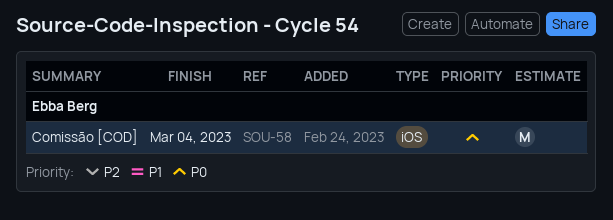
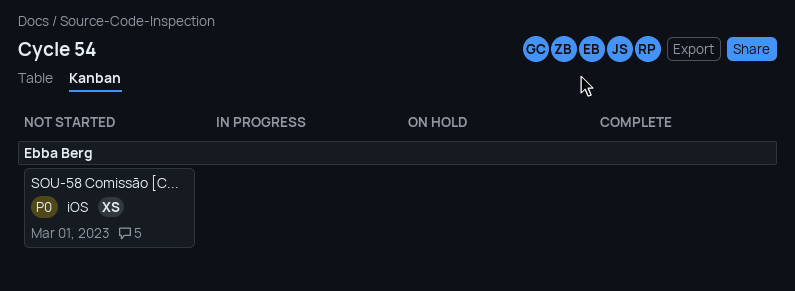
SOU-58, estimate: M -> XS
SOU-58, due: Mar 4 -> Mar 1

